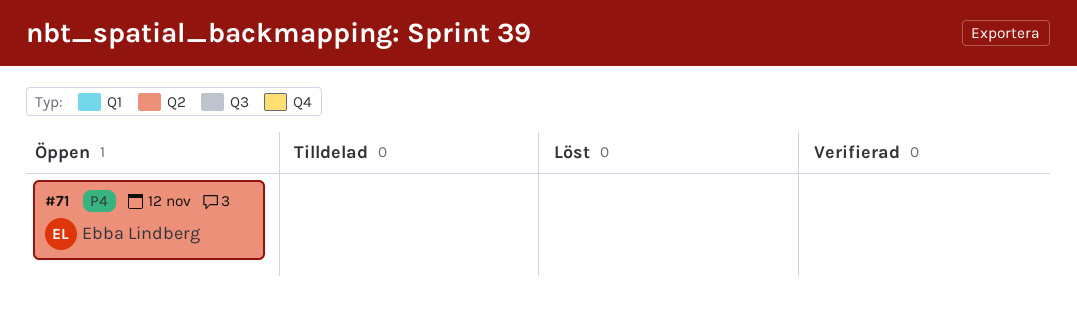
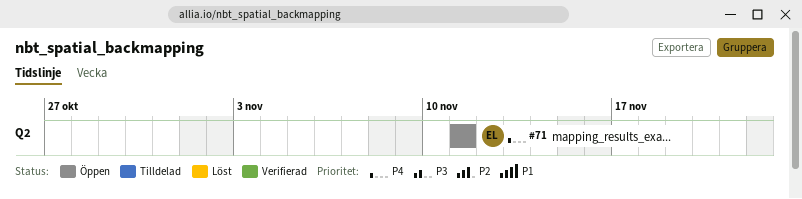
#71, due: Nov 12 -> Nov 11

